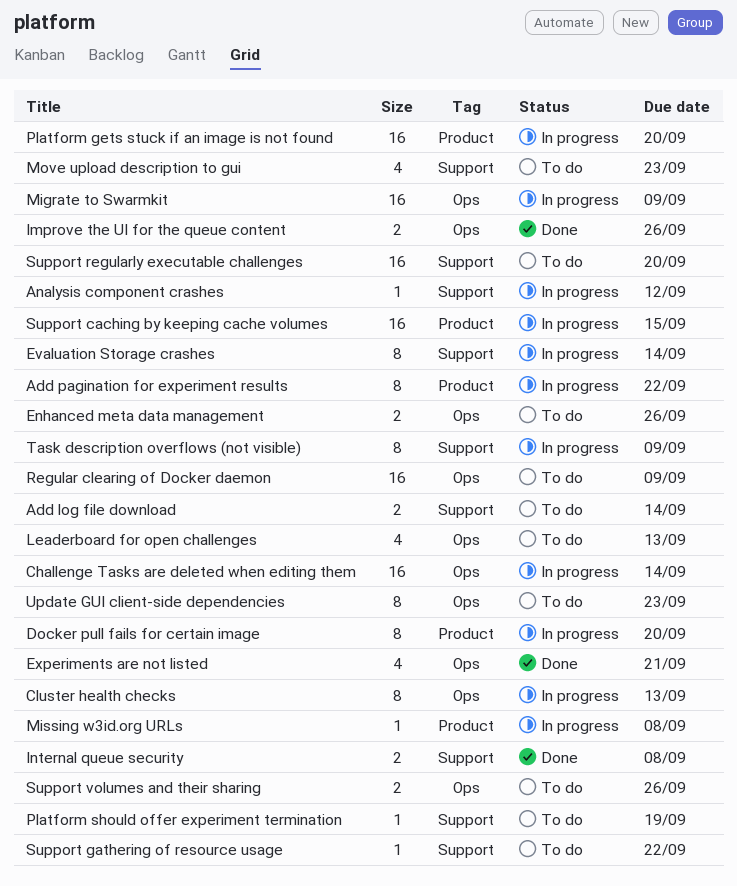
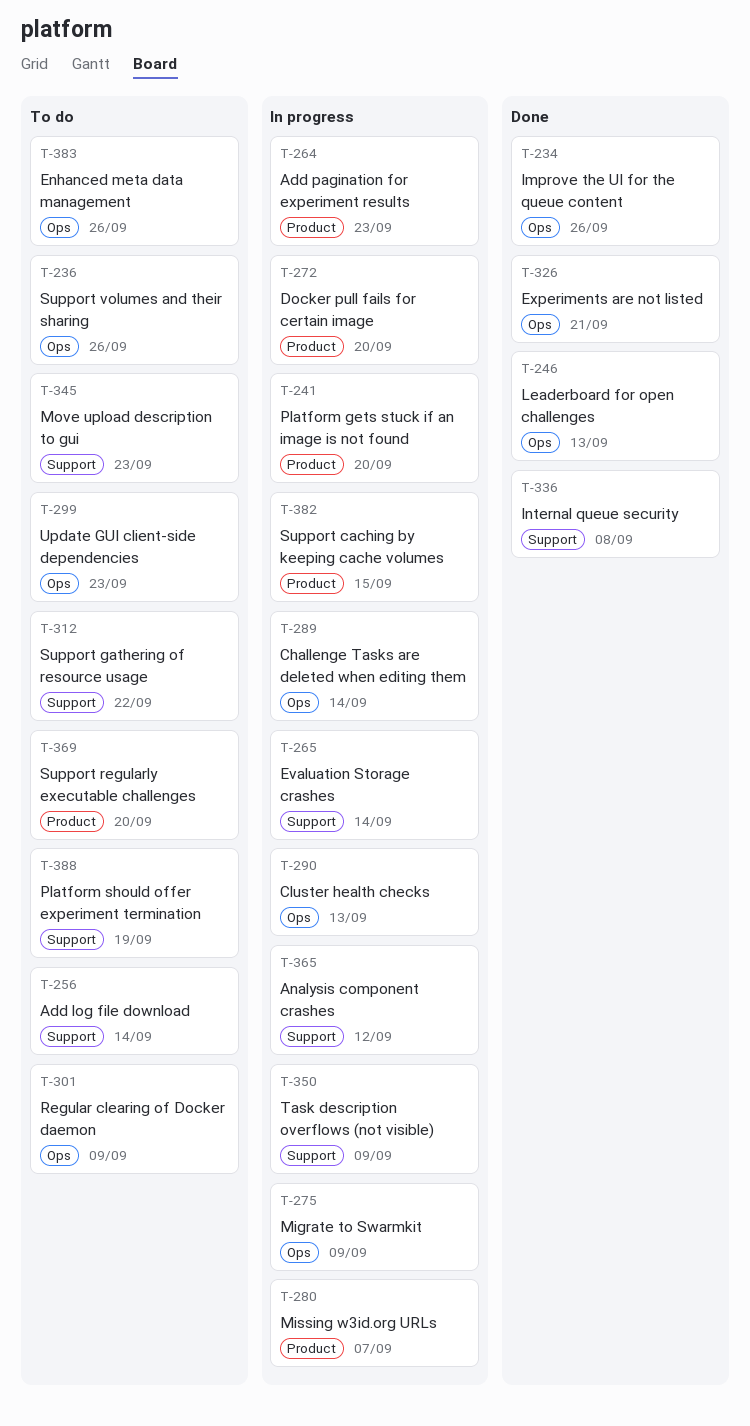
Add pagination for experiment results, due: Sep 22 -> Sep 23
Leaderboard for open challenges, status: To do -> Done
Missing w3id.org URLs, due: Sep 8 -> Sep 7
Support regularly executable challenges, label: Support -> Product

